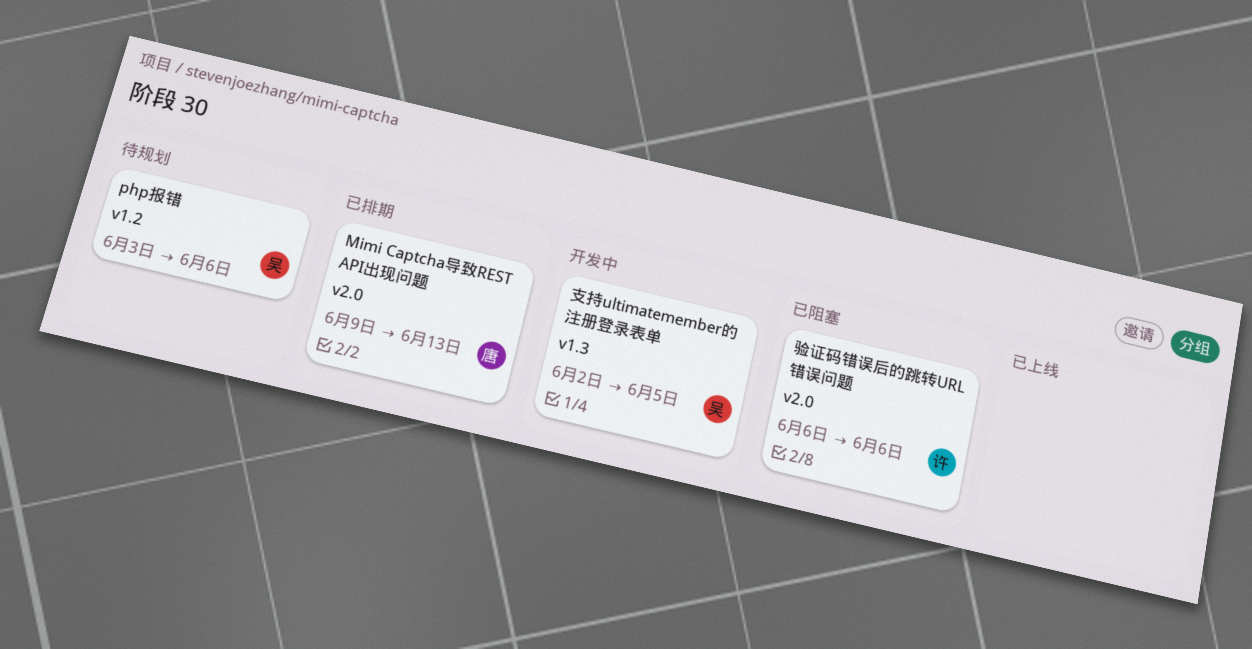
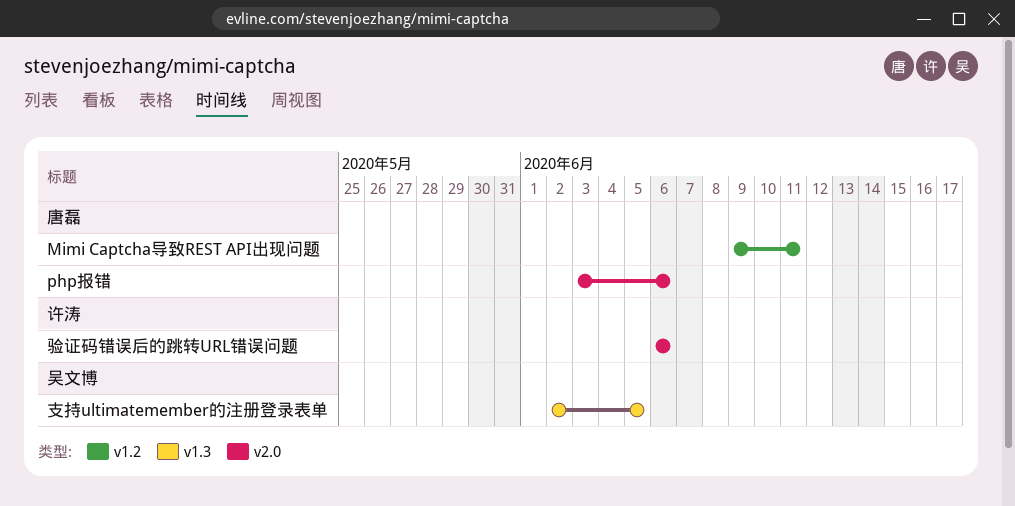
Mimi Captcha导致REST API出现问题, label: v2.0 -> v1.2
Mimi Captcha导致REST API出现问题, due: Jun 13 -> Jun 11
php报错, owner: 吴文博 -> 唐磊
php报错, label: v1.2 -> v2.0

